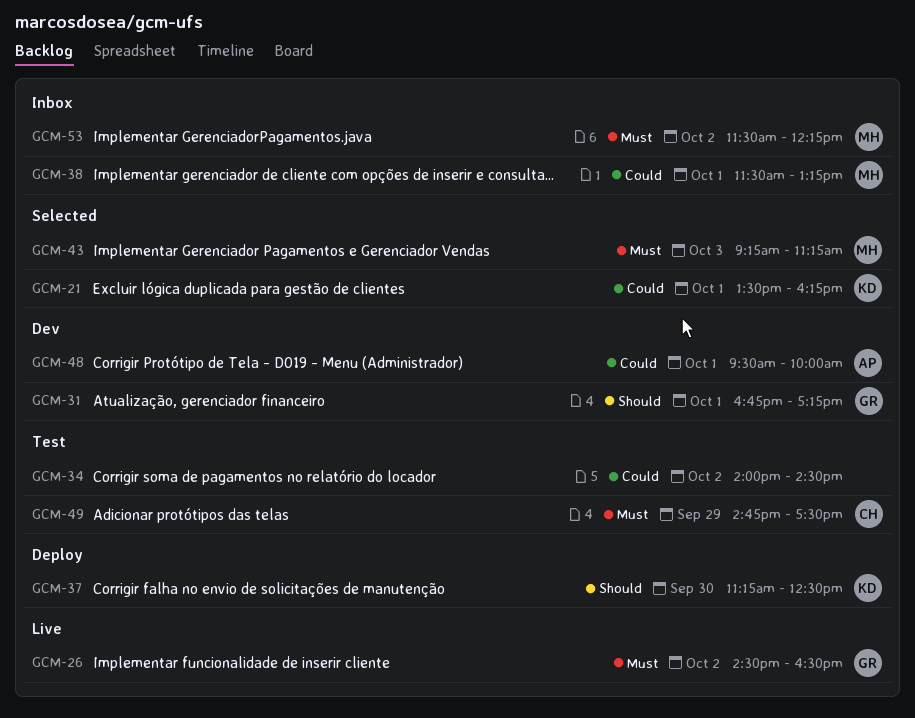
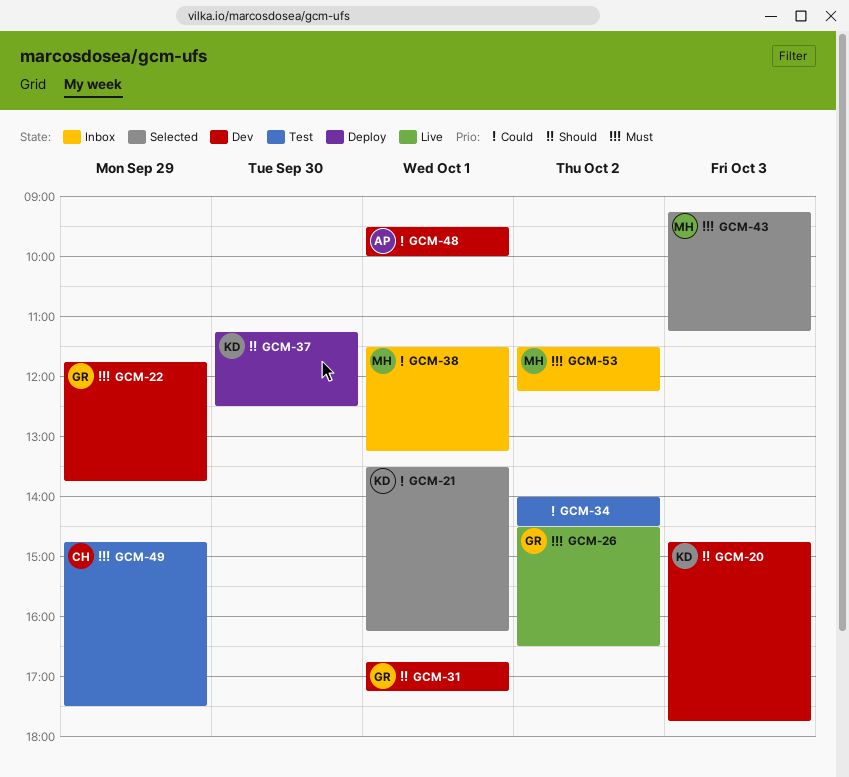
GCM-20: none -> present
GCM-22: none -> present

